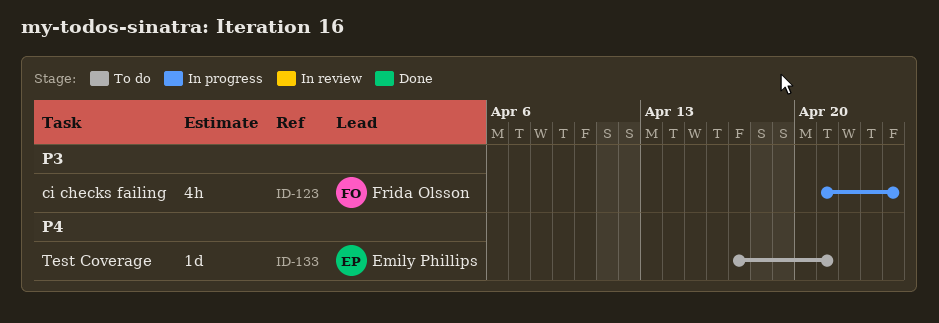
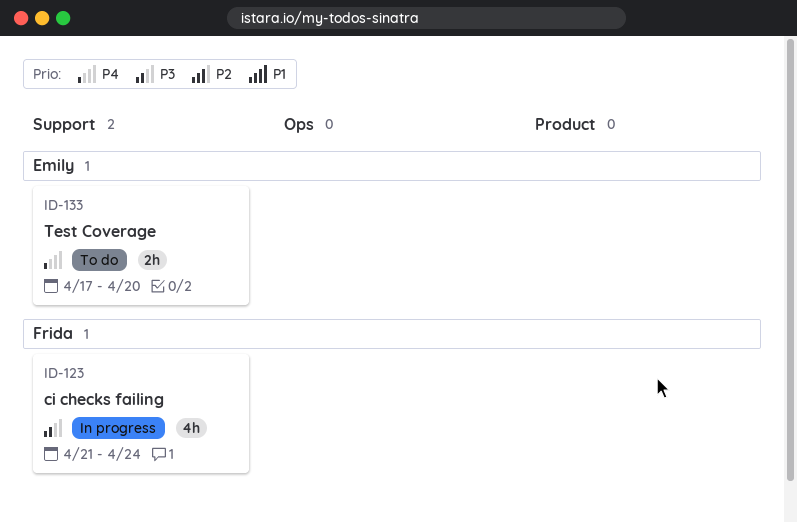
ID-133, estimate: 1d -> 2h
ID-133, due: Apr 21 -> Apr 20

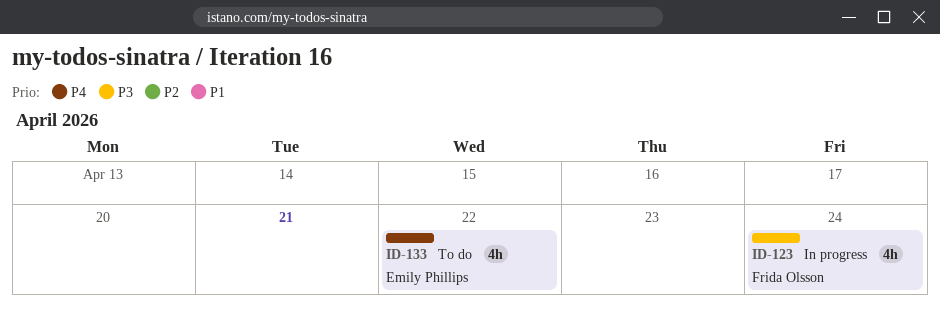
ID-133, estimate: 2h -> 4h
ID-133, due: Apr 20 -> Apr 22

